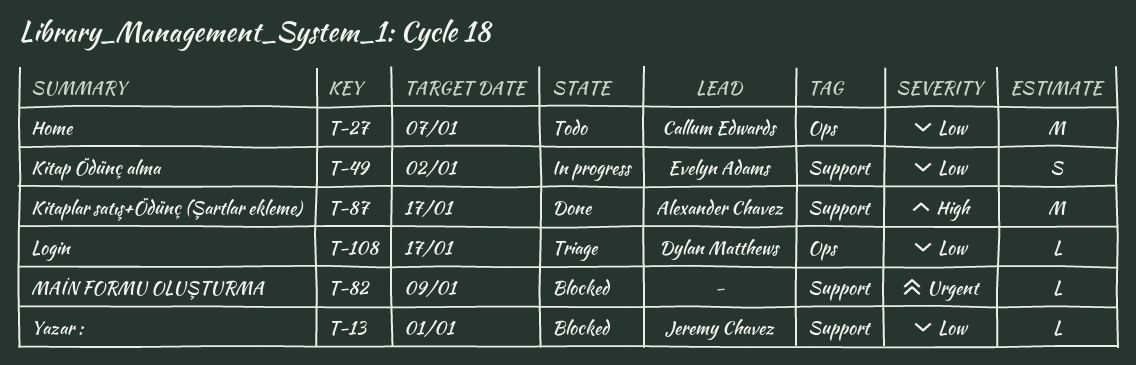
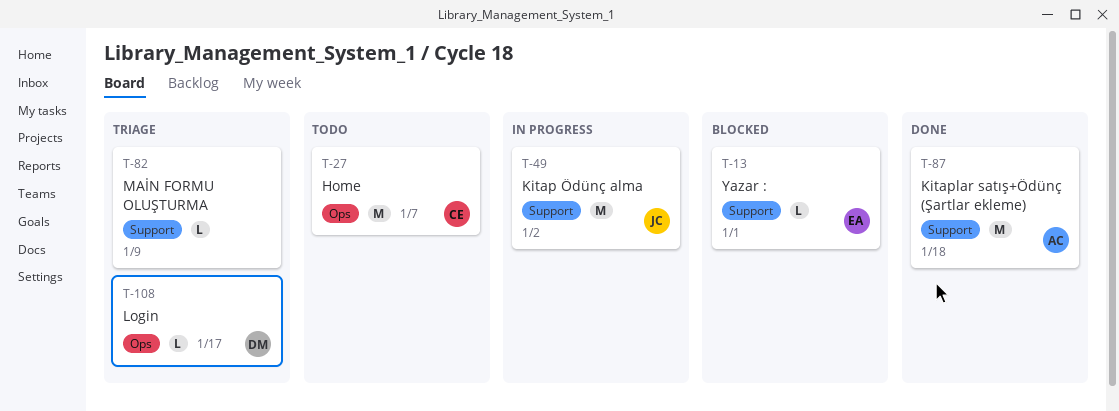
T-13, owner: Jeremy Chavez -> Evelyn Adams
T-49, owner: Evelyn Adams -> Jeremy Chavez
T-49, estimate: S -> M
T-82, status: Blocked -> Triage
T-87, due: Jan 17 -> Jan 18

